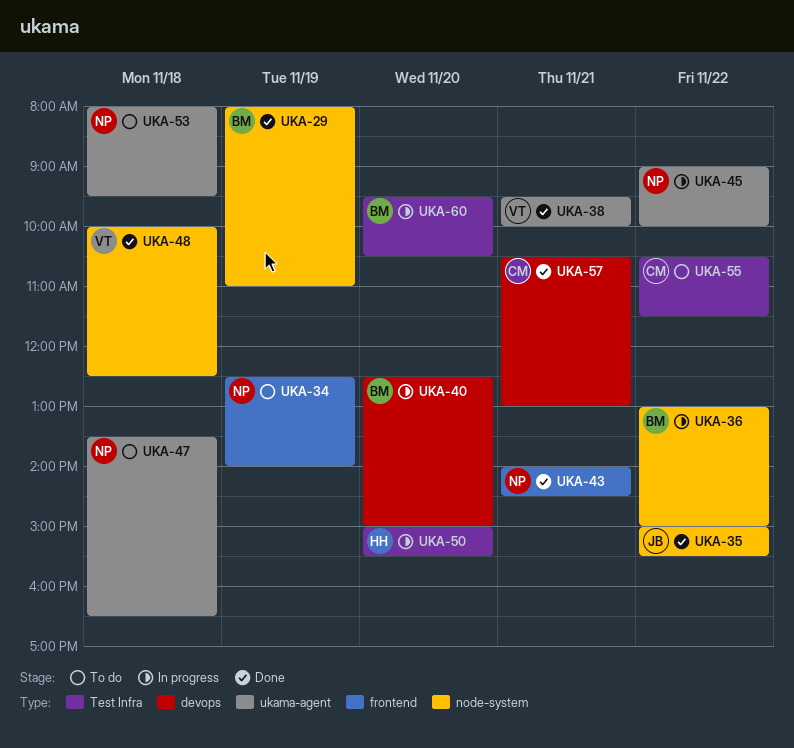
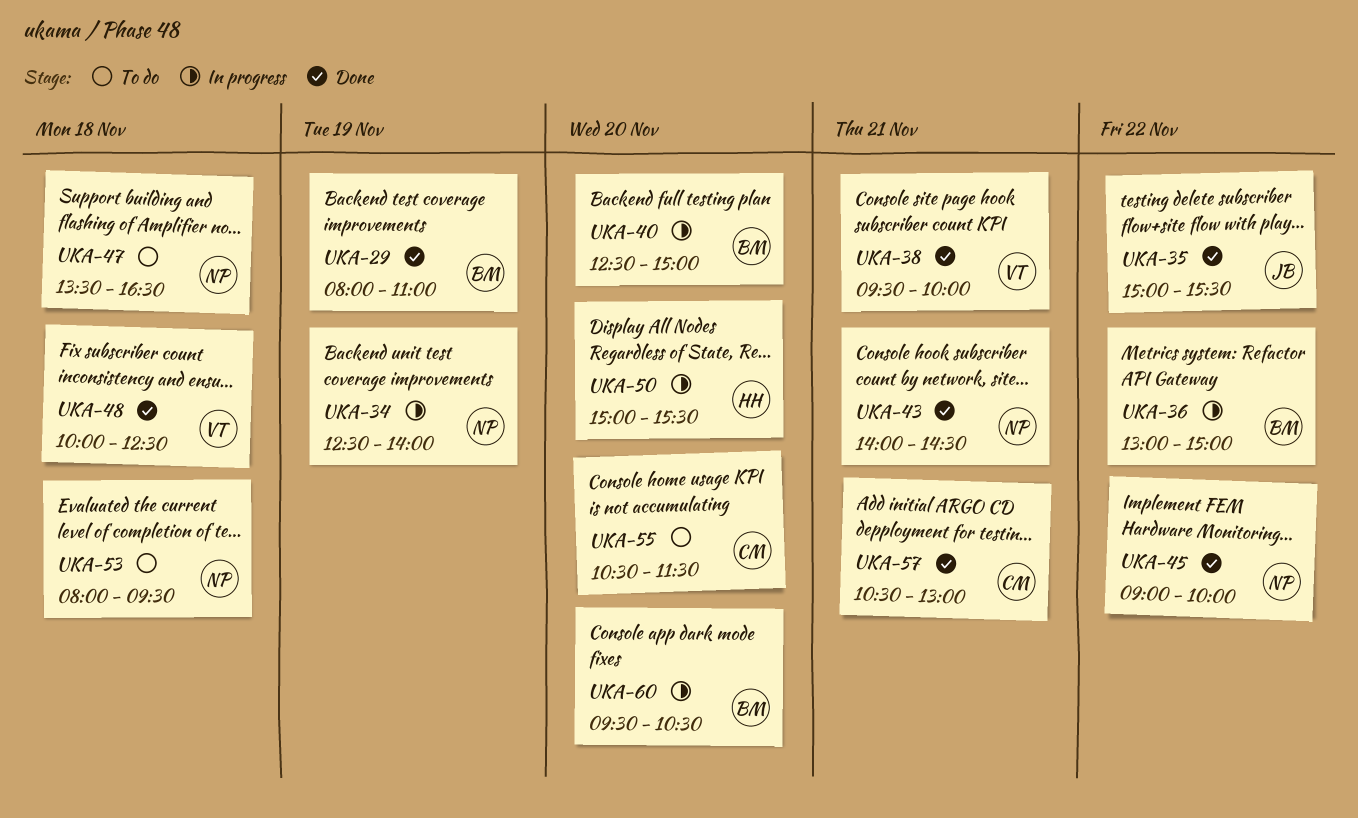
UKA-34, status: To do -> In progress
UKA-45, status: In progress -> Done
UKA-55, day: Nov 22 -> Nov 20

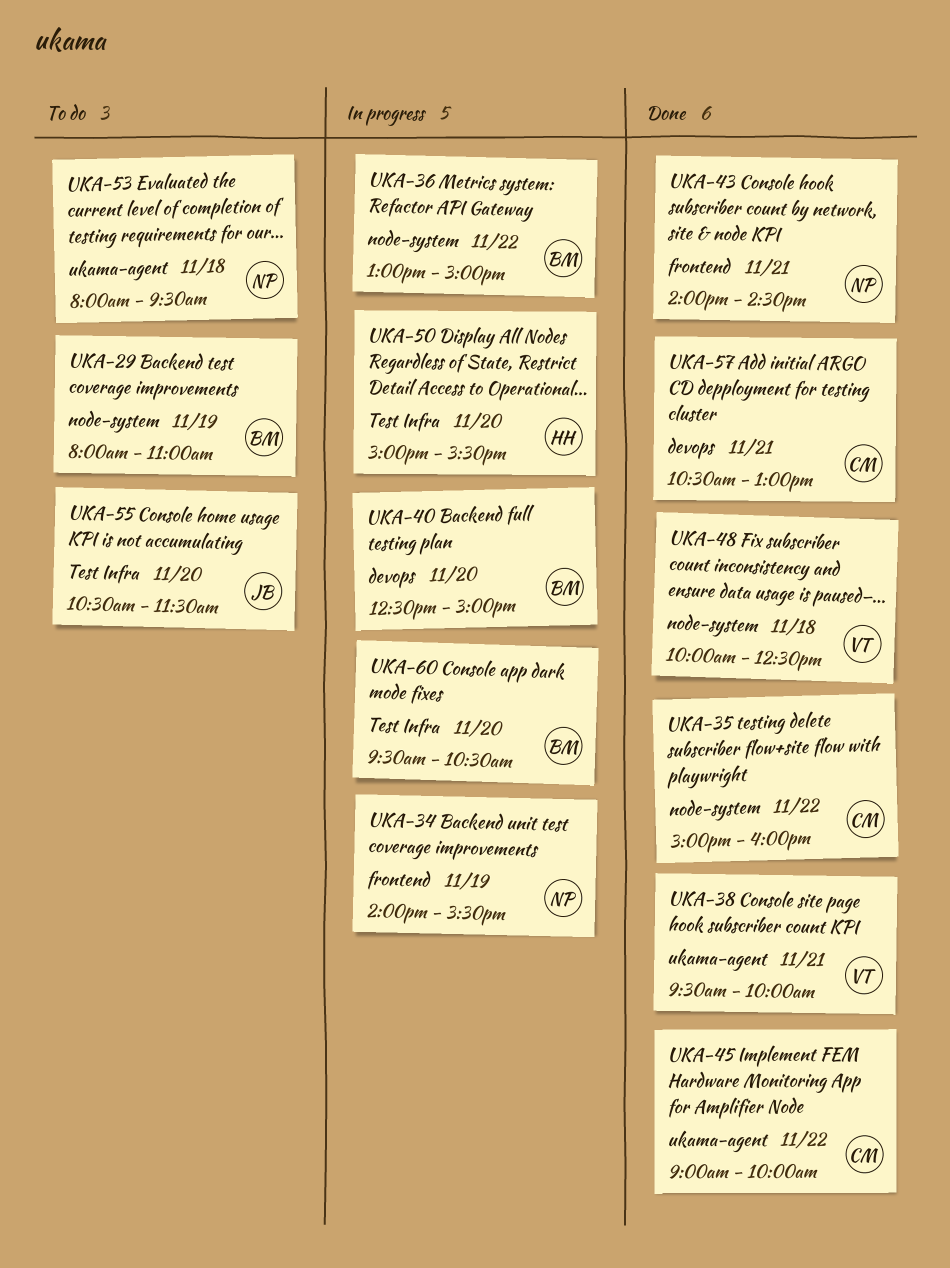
UKA-29, status: Done -> To do
UKA-34, begins: 12:30 -> 14:00
UKA-34, ends: 14:00 -> 15:30
UKA-35, owner: JB -> CM
UKA-35, ends: 15:30 -> 16:00
UKA-45, owner: NP -> CM
UKA-47: present -> none
UKA-55, owner: CM -> JB

